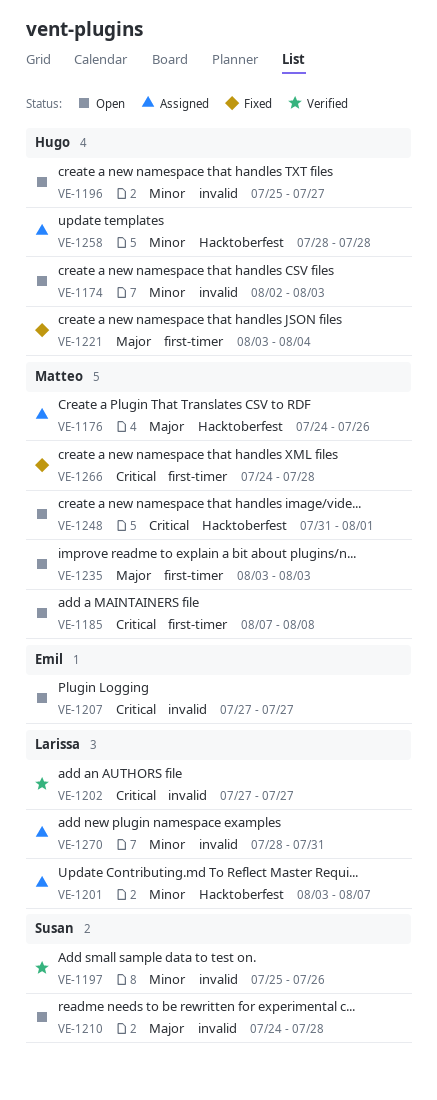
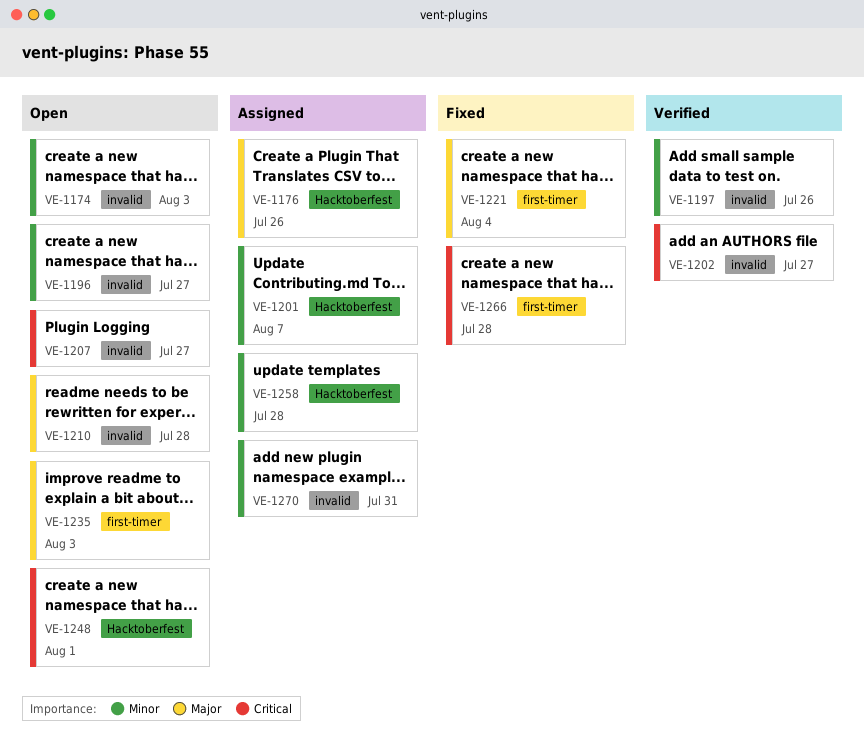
VE-1185: present -> none

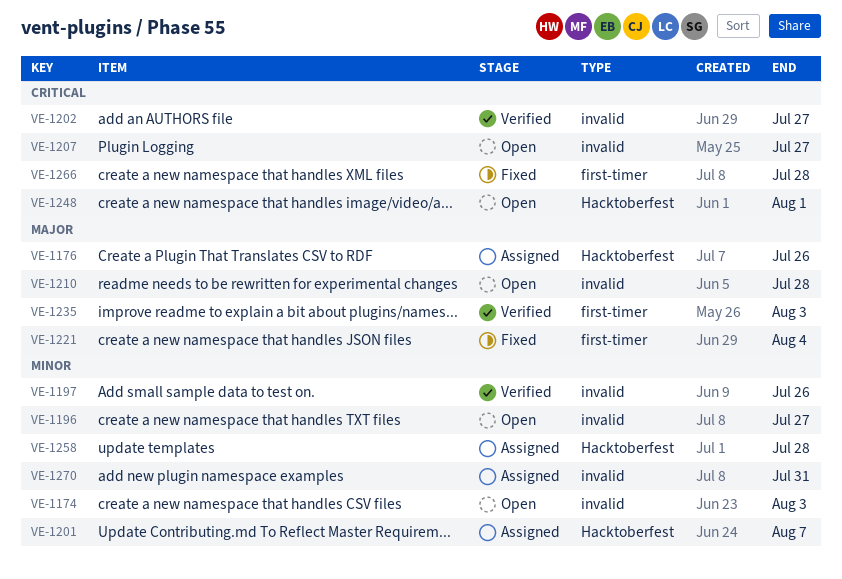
VE-1235, status: Open -> Verified

